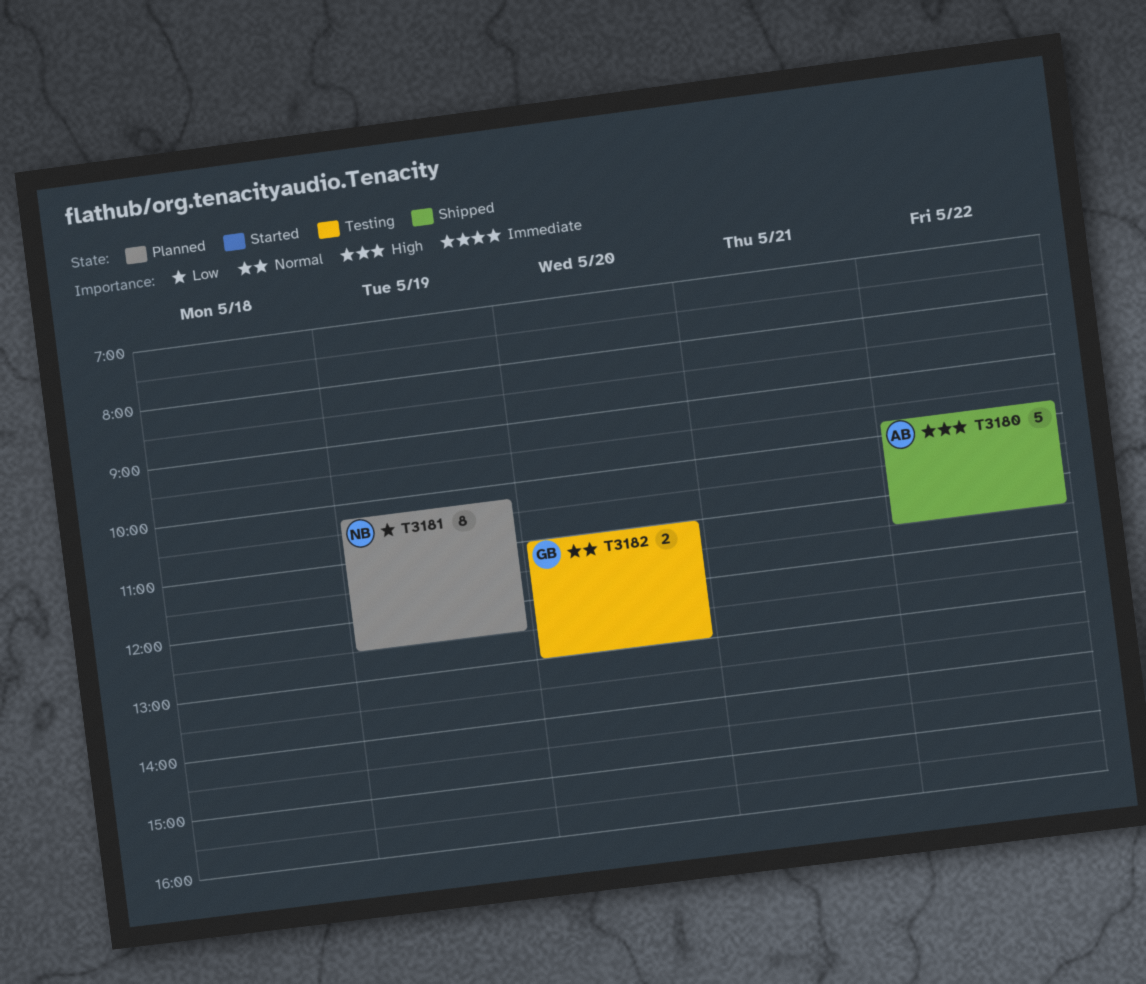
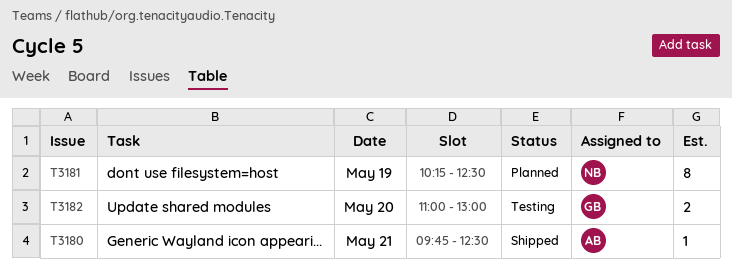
T3180, estimate: 5 -> 1
T3180, day: May 22 -> May 21
T3180, ends: 11:30 -> 12:30

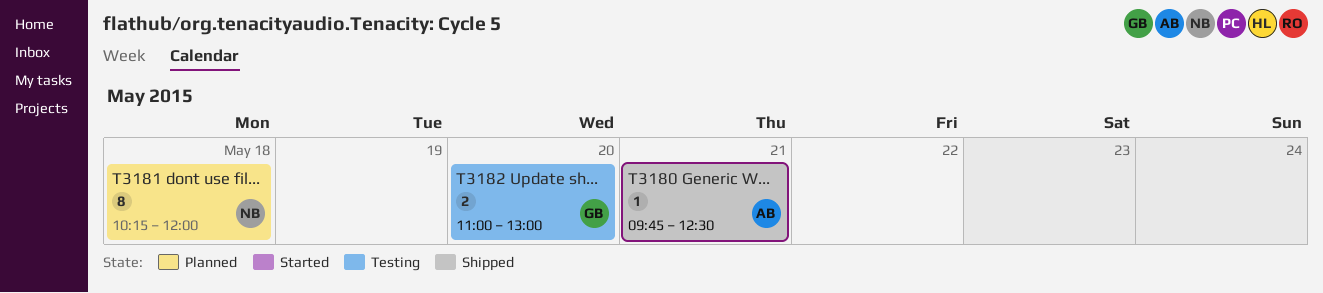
T3181, day: May 19 -> May 18
T3181, ends: 12:30 -> 12:00

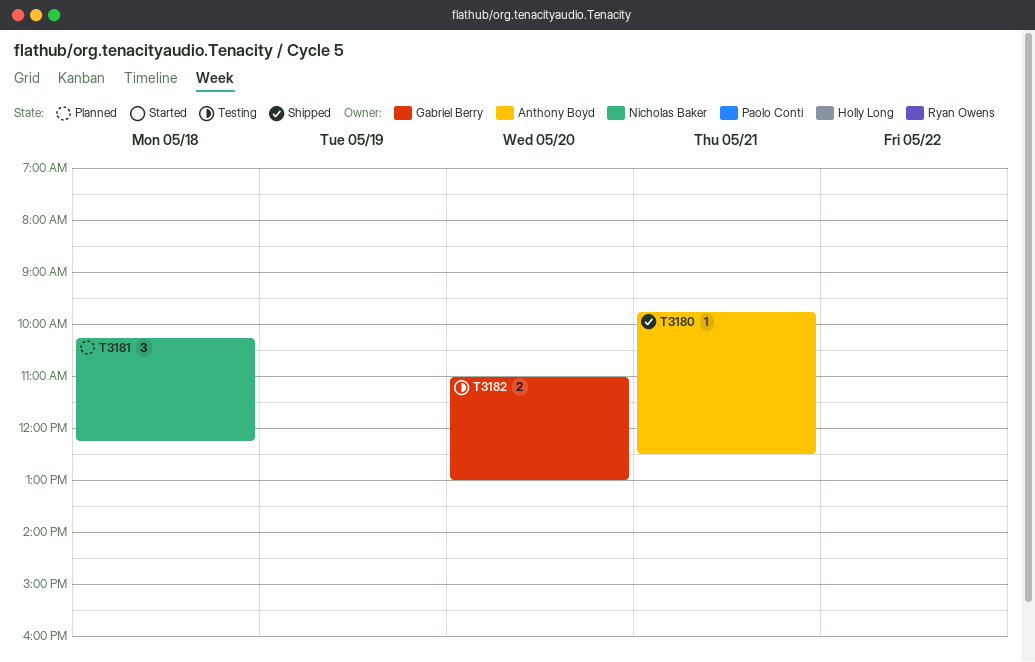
T3181, estimate: 8 -> 3
T3181, ends: 12:00 -> 12:15

